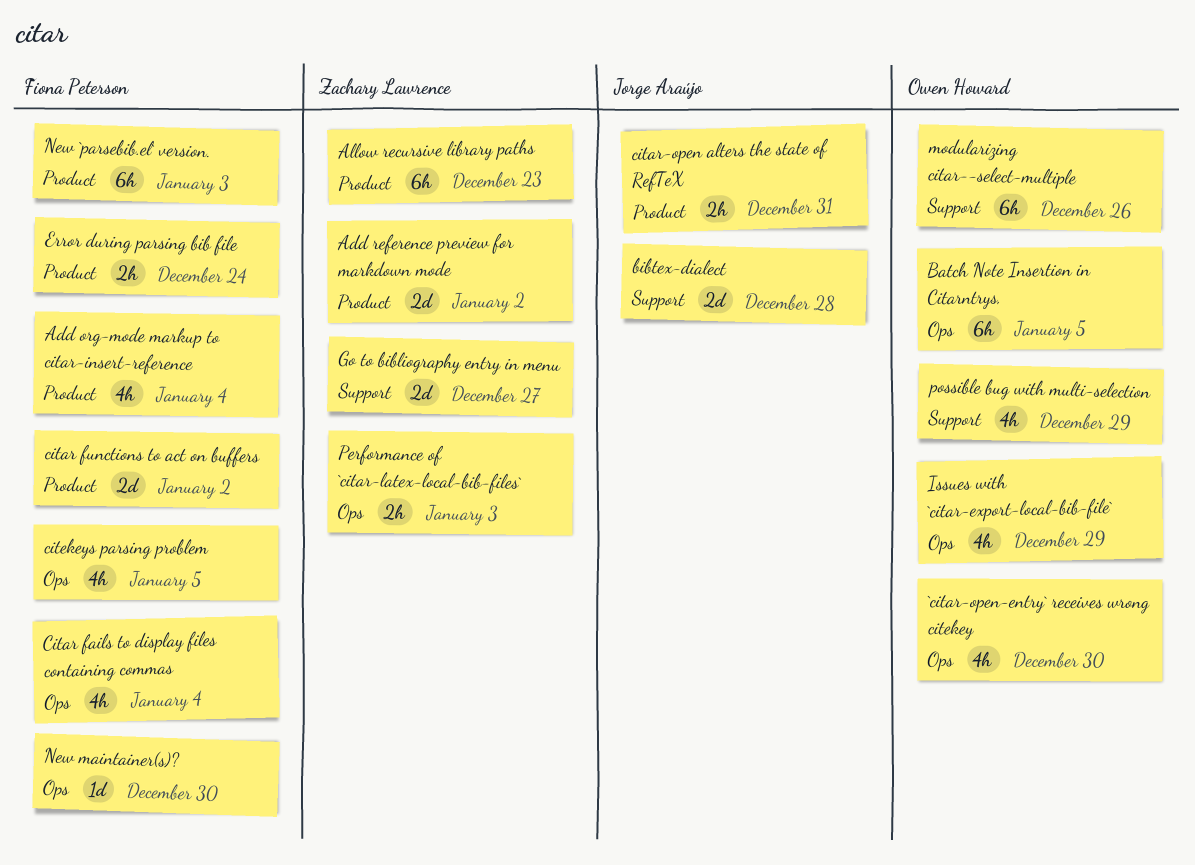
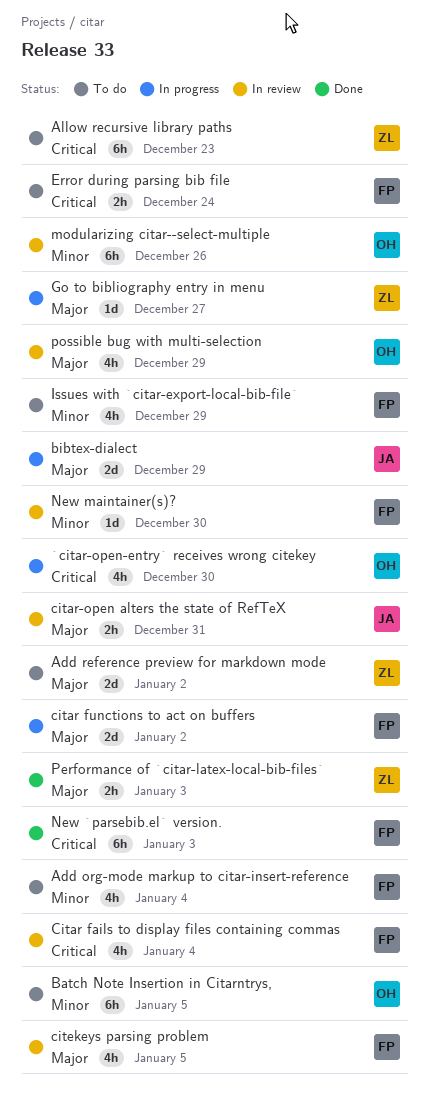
bibtex-dialect, due: Dec 28 -> Dec 29
Go to bibliography entry in menu, estimate: 2d -> 1d
Issues with `citar-export-local-bib-file`, owner: Owen Howard -> Fiona Peterson

